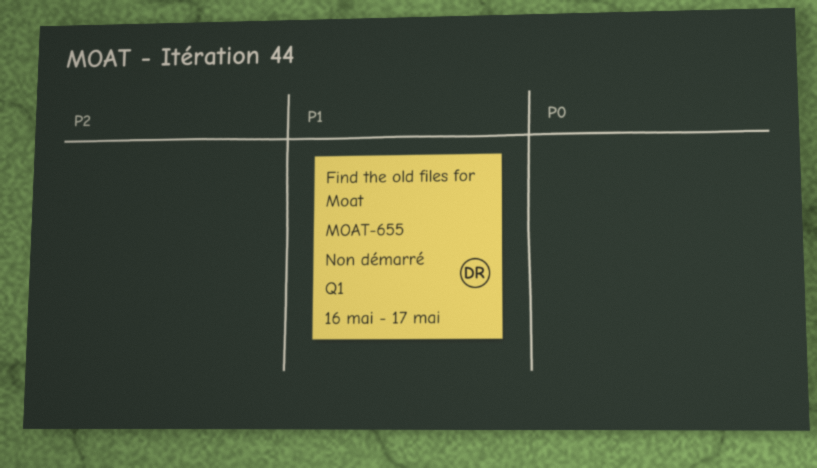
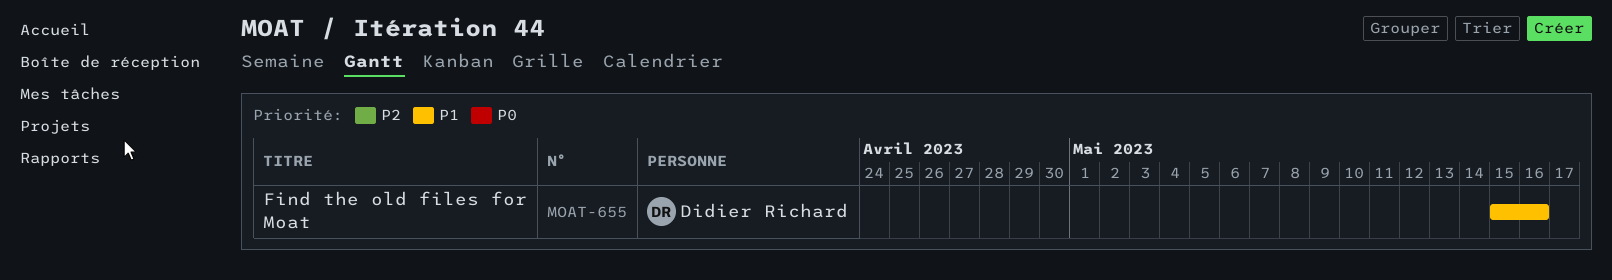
MOAT-655, start: May 16 -> May 15
MOAT-655, due: May 17 -> May 16

